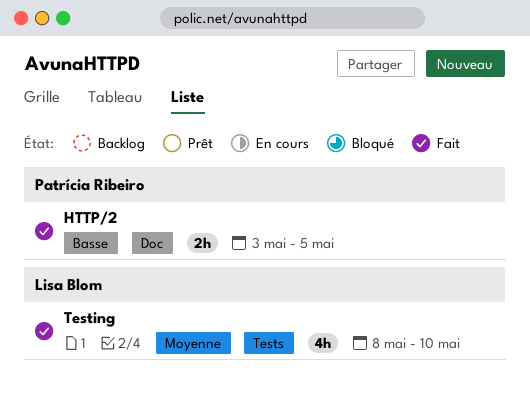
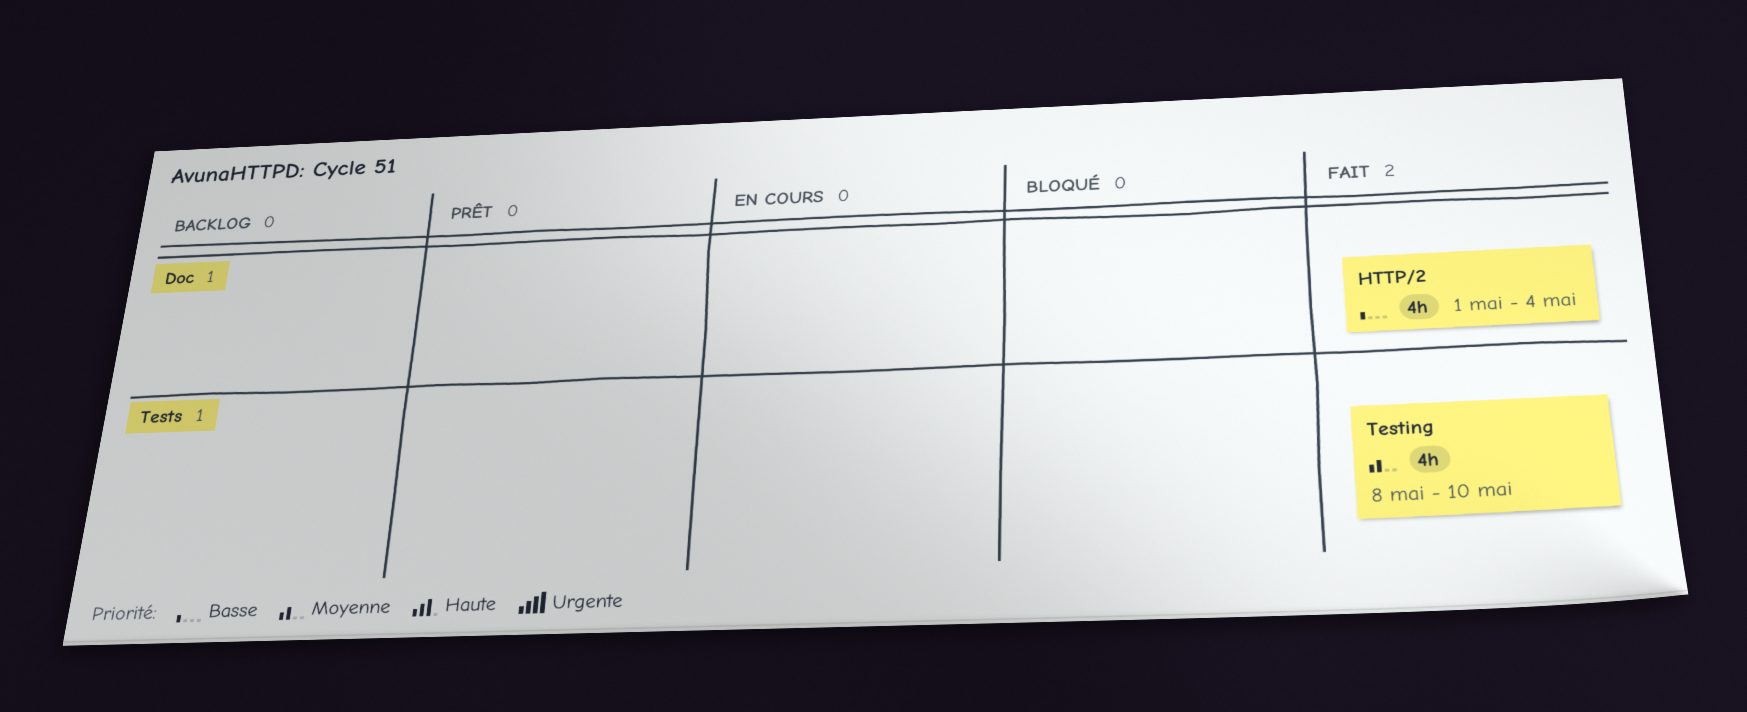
HTTP/2, estimate: 2h -> 4h
HTTP/2, start: May 3 -> May 1
HTTP/2, due: May 5 -> May 4

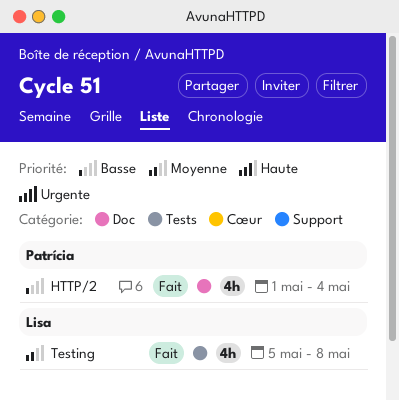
Testing, start: May 8 -> May 5
Testing, due: May 10 -> May 8

